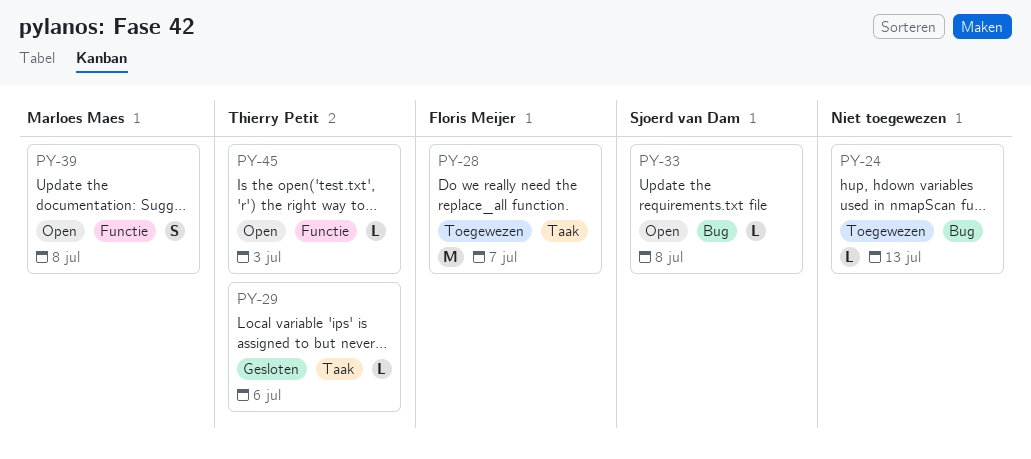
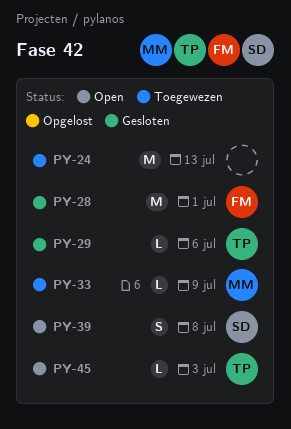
PY-24, estimate: L -> M
PY-28, status: Toegewezen -> Gesloten
PY-28, due: Jul 7 -> Jul 1
PY-33, status: Open -> Toegewezen
PY-33, owner: Sjoerd van Dam -> Marloes Maes
PY-33, due: Jul 8 -> Jul 9
PY-39, owner: Marloes Maes -> Sjoerd van Dam

